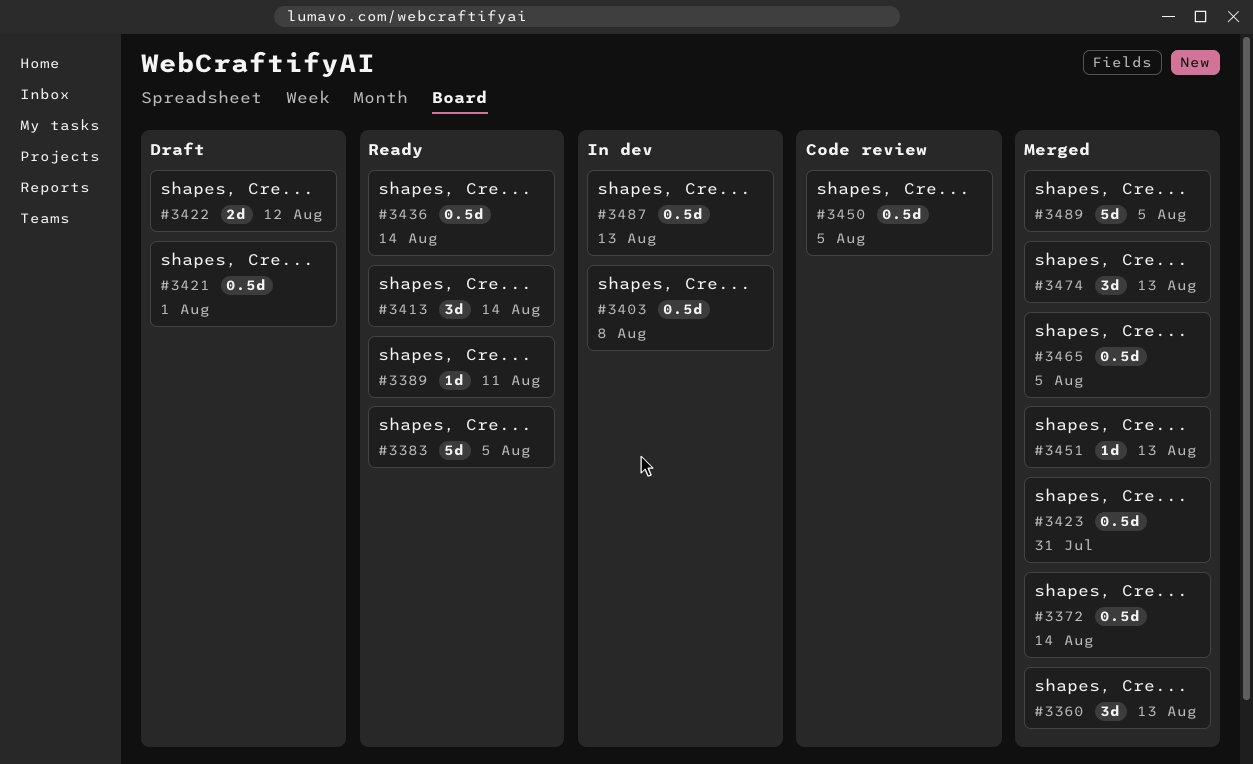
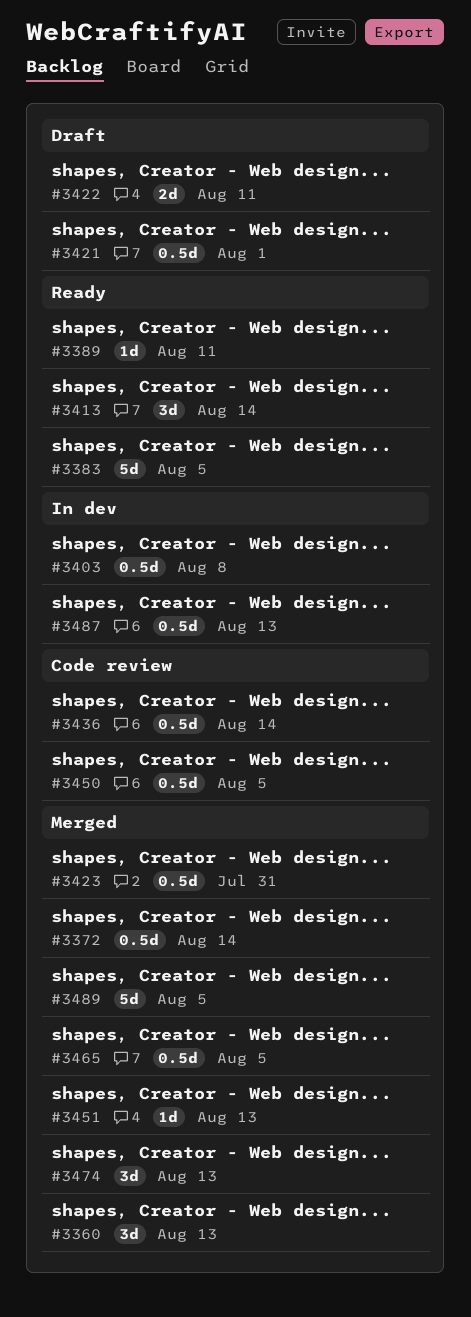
#3422, due: Aug 12 -> Aug 11
#3436, status: Ready -> Code review

